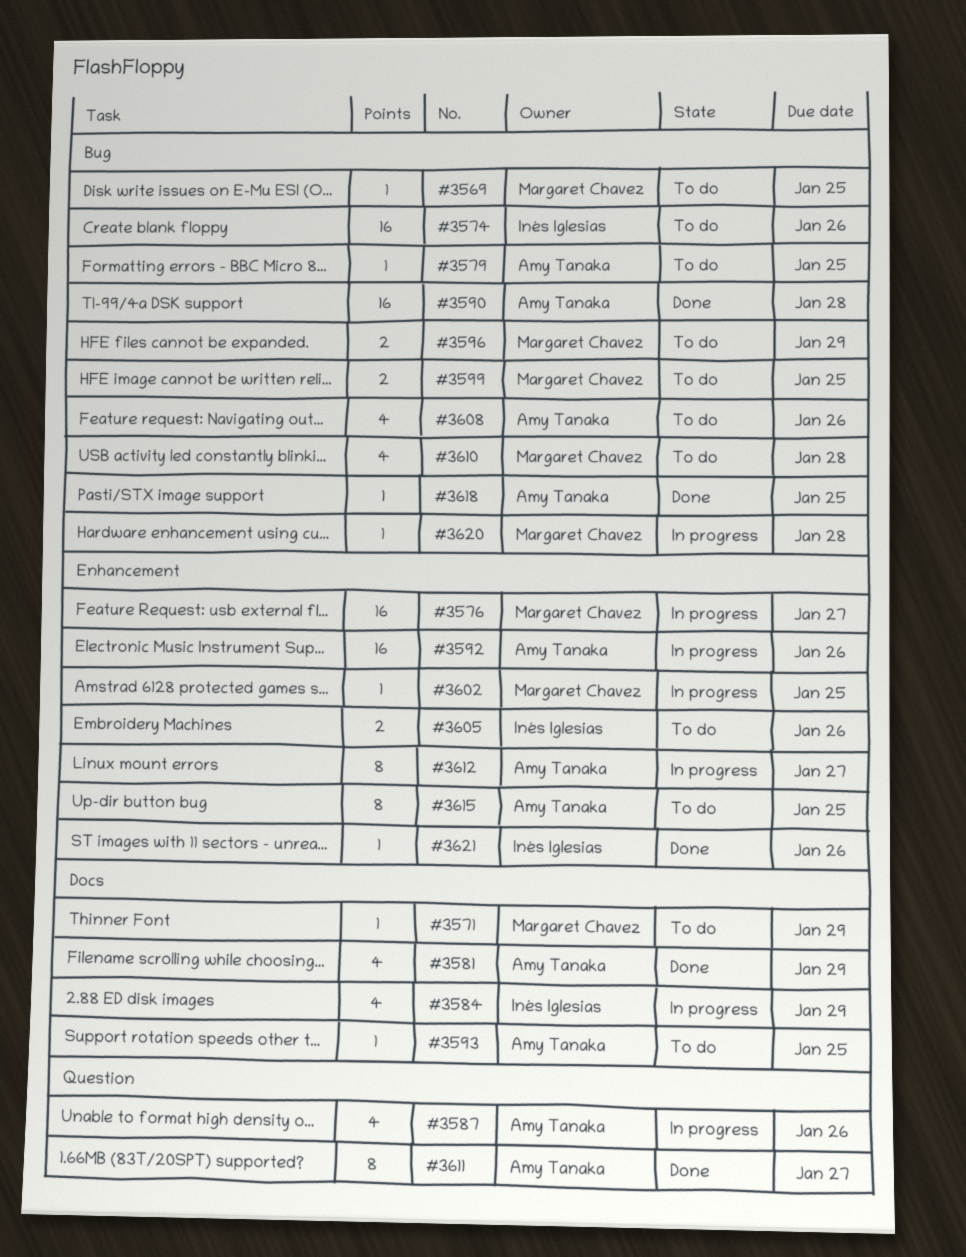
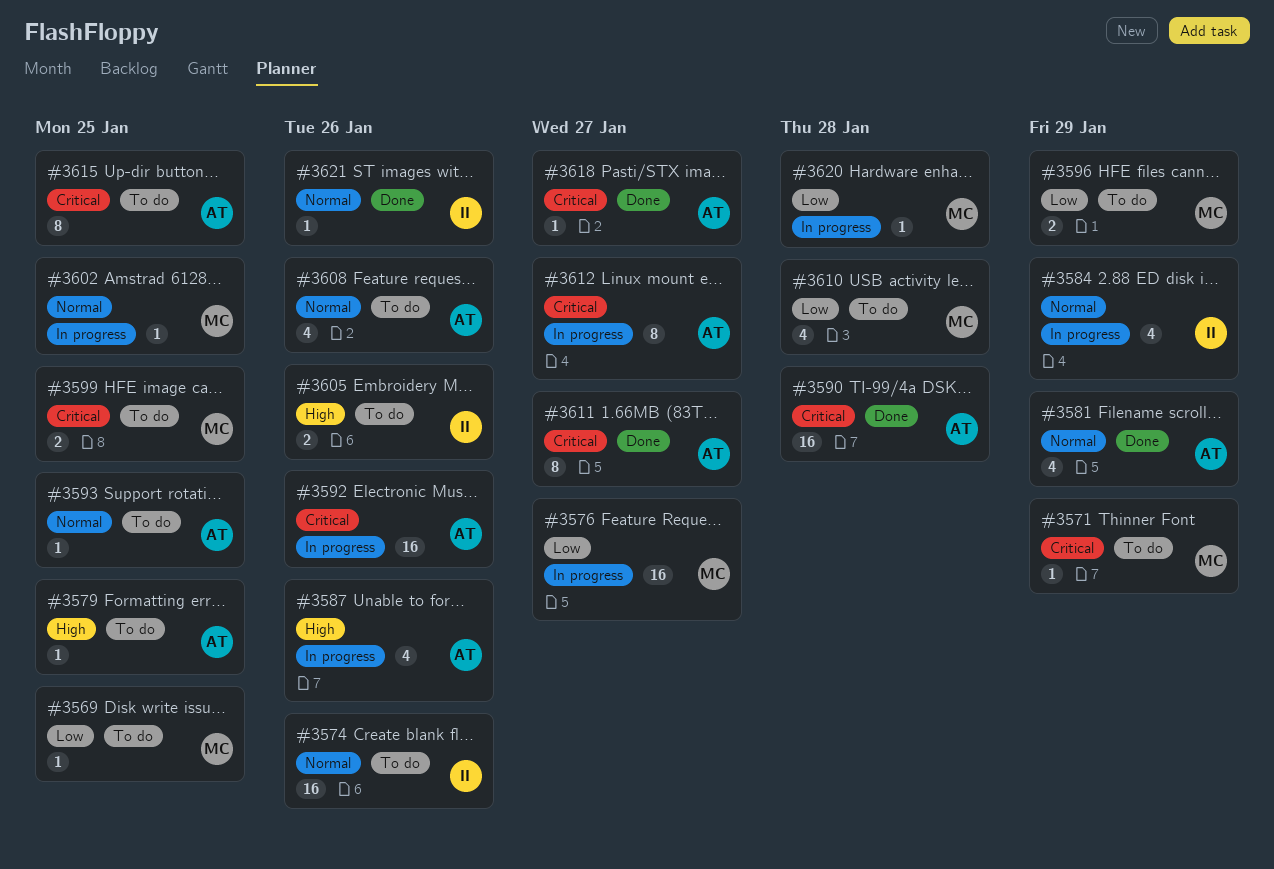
#3618, due: Jan 25 -> Jan 27

